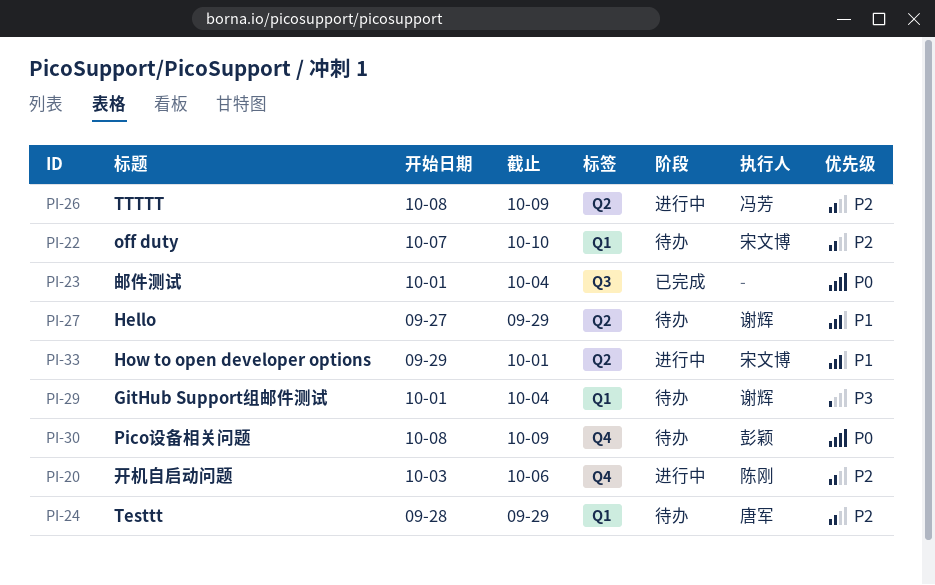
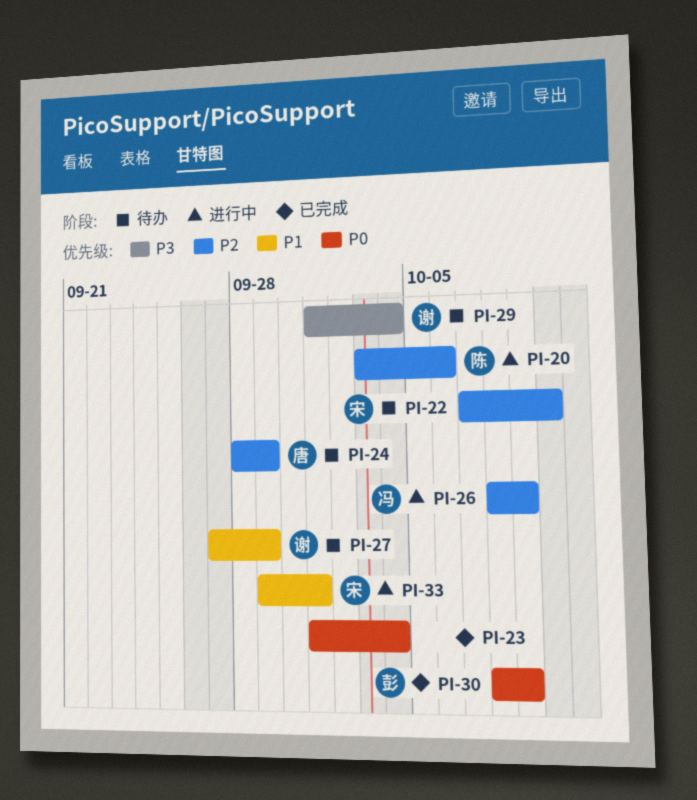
PI-30, status: 待办 -> 已完成

